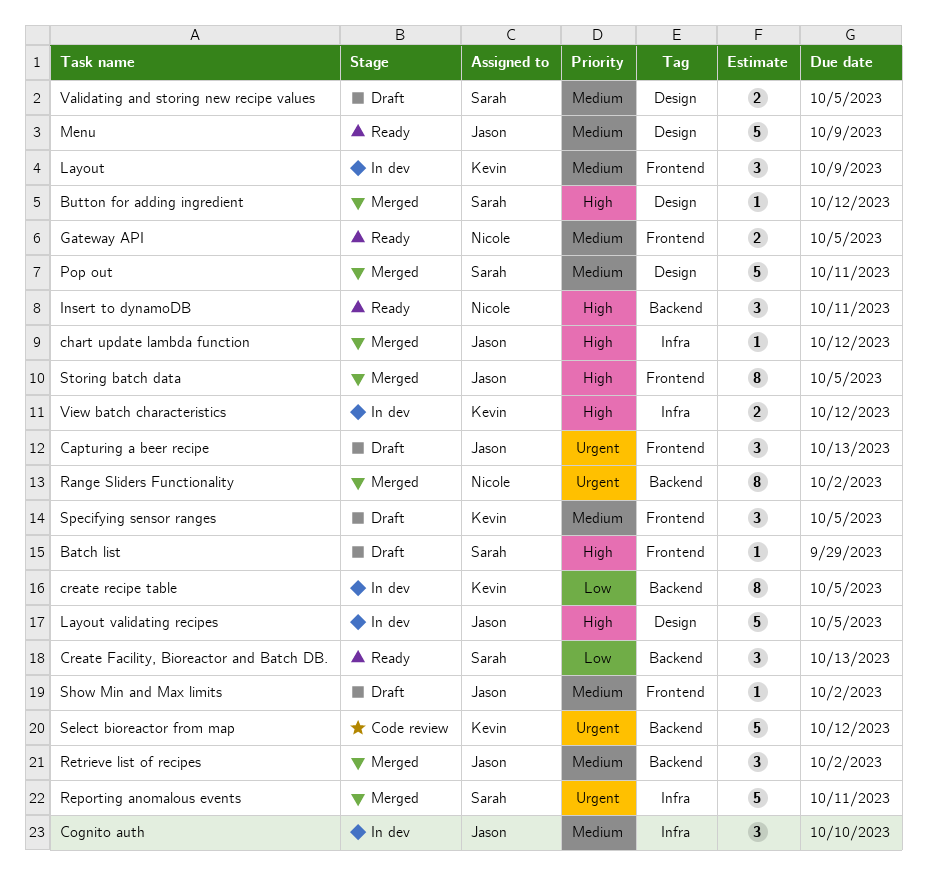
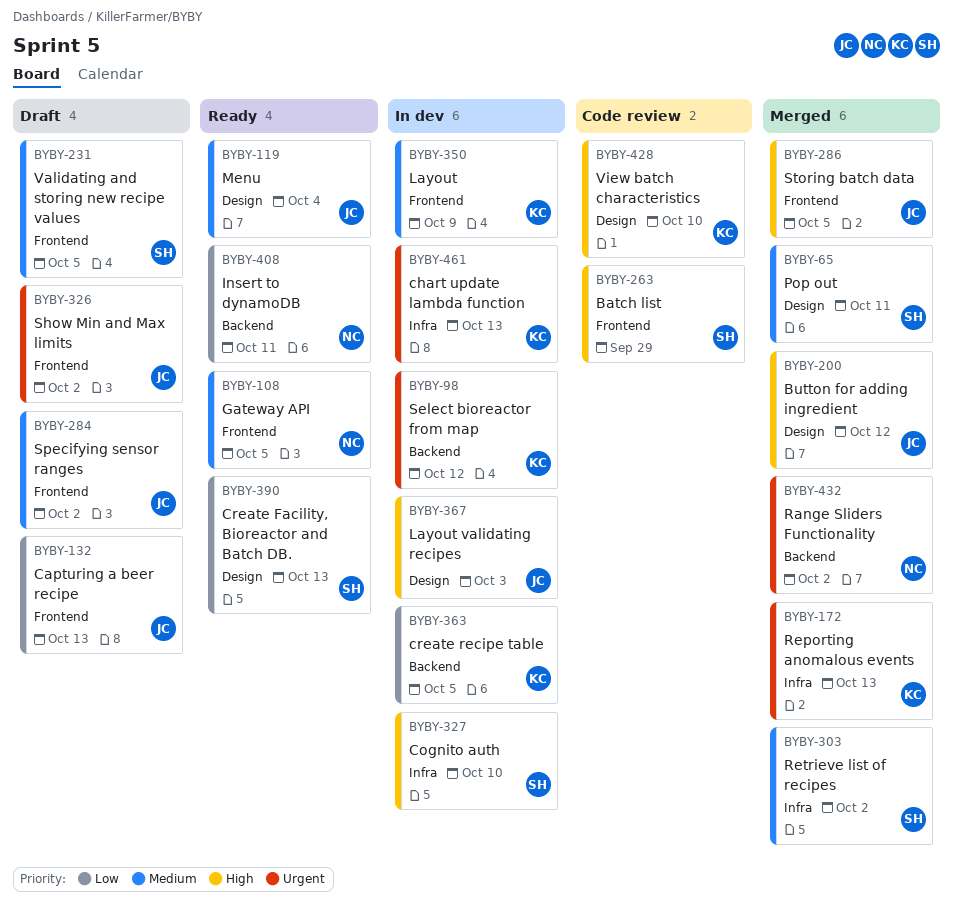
Batch list, status: Draft -> Code review
Button for adding ingredient, owner: Sarah -> Jason
Capturing a beer recipe, priority: Urgent -> Low
chart update lambda function, status: Merged -> In dev
chart update lambda function, owner: Jason -> Kevin
chart update lambda function, priority: High -> Urgent
chart update lambda function, due: Oct 12 -> Oct 13
Cognito auth, owner: Jason -> Sarah
Cognito auth, priority: Medium -> High
Create Facility, Bioreactor and Batch DB., label: Backend -> Design
Insert to dynamoDB, priority: High -> Low
Layout validating recipes, due: Oct 5 -> Oct 3
Menu, due: Oct 9 -> Oct 4
Reporting anomalous events, owner: Sarah -> Kevin
Reporting anomalous events, due: Oct 11 -> Oct 13
Retrieve list of recipes, owner: Jason -> Sarah
Retrieve list of recipes, label: Backend -> Infra
Select bioreactor from map, status: Code review -> In dev
Show Min and Max limits, priority: Medium -> Urgent
Specifying sensor ranges, owner: Kevin -> Jason
Specifying sensor ranges, due: Oct 5 -> Oct 2
Validating and storing new recipe values, label: Design -> Frontend
View batch characteristics, status: In dev -> Code review
View batch characteristics, label: Infra -> Design
View batch characteristics, due: Oct 12 -> Oct 10

